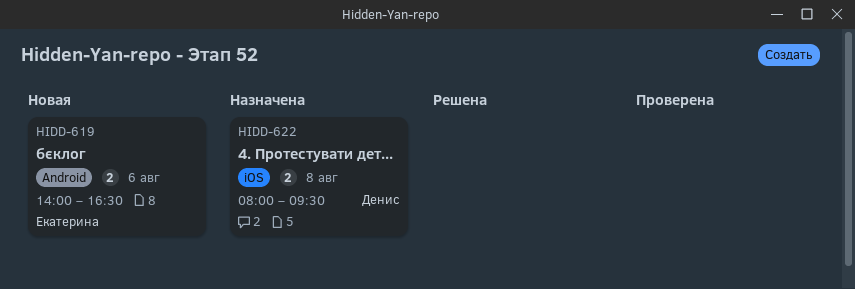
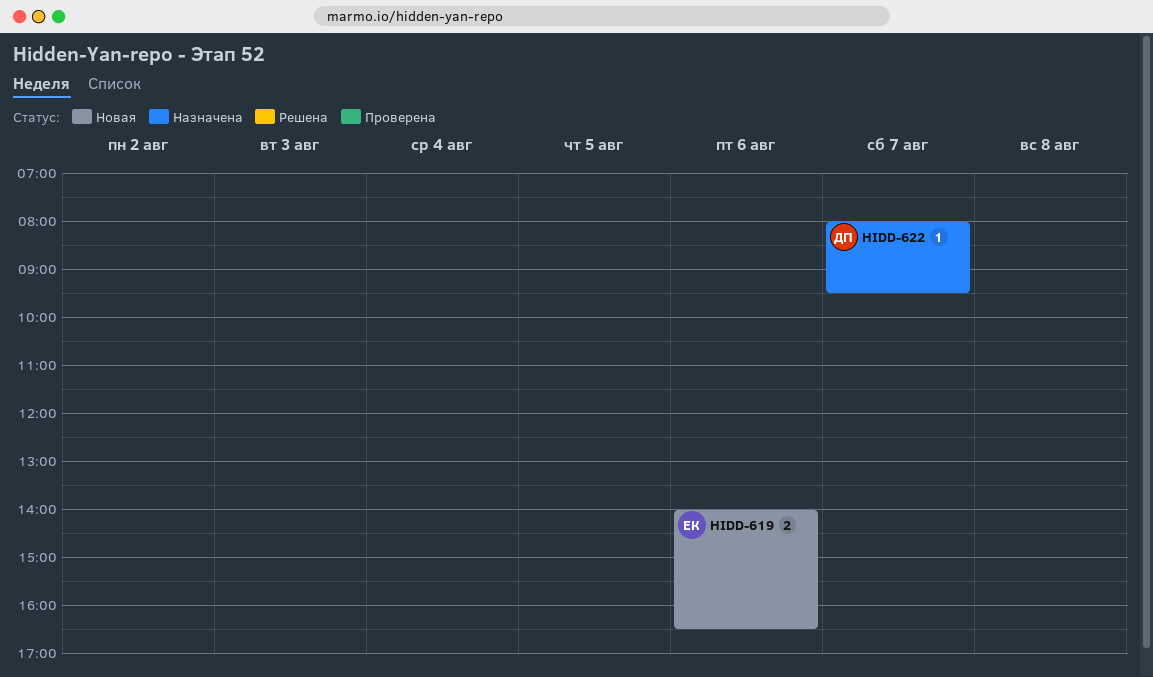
HIDD-622, estimate: 2 -> 1
HIDD-622, day: Aug 8 -> Aug 7

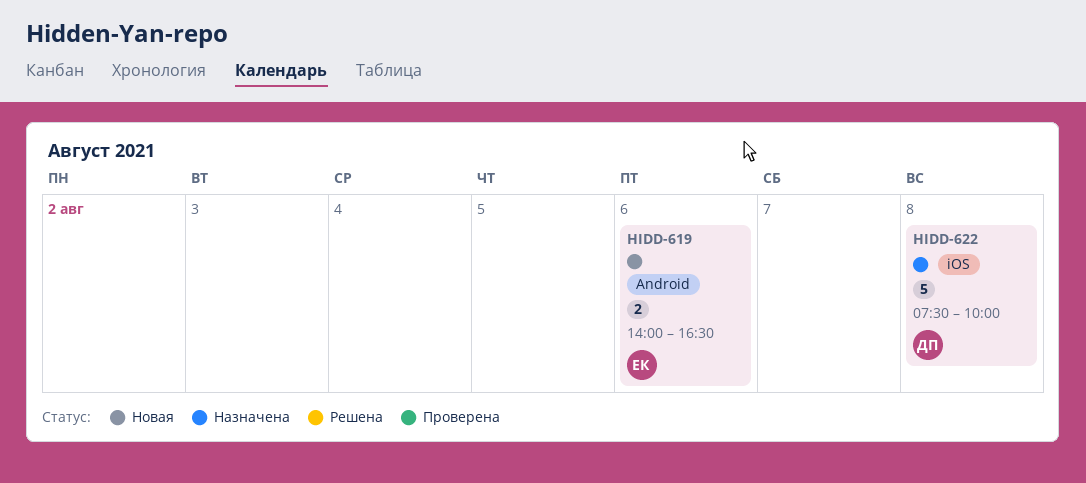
HIDD-622, estimate: 1 -> 5
HIDD-622, day: Aug 7 -> Aug 8
HIDD-622, begins: 08:00 -> 07:30
HIDD-622, ends: 09:30 -> 10:00

